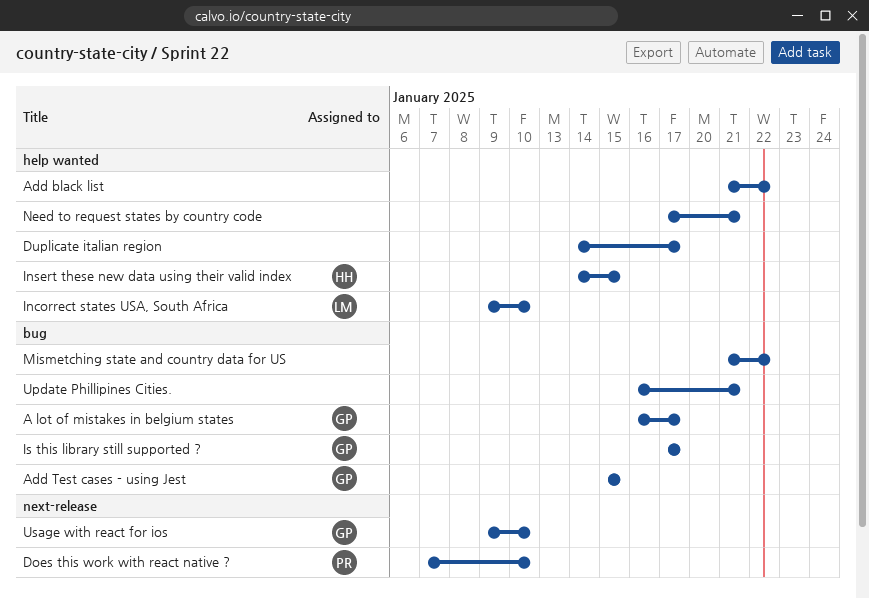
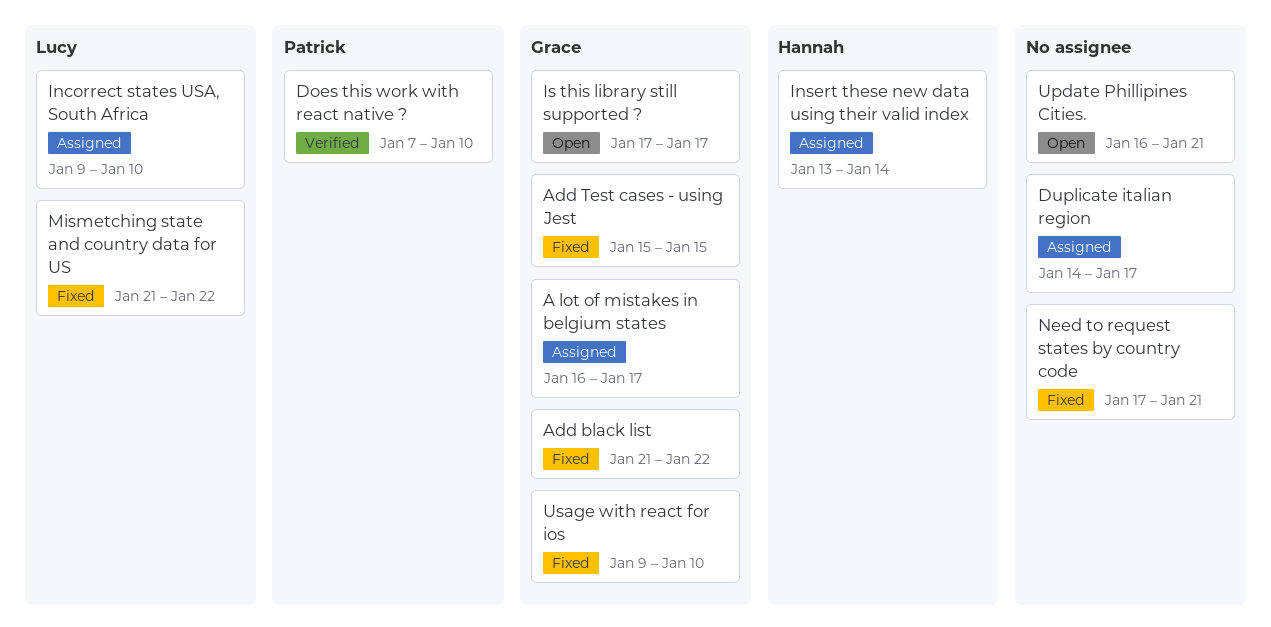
Add black list, owner: none -> Grace
Insert these new data using their valid index, start: Jan 14 -> Jan 13
Insert these new data using their valid index, due: Jan 15 -> Jan 14
Mismetching state and country data for US, owner: none -> Lucy

